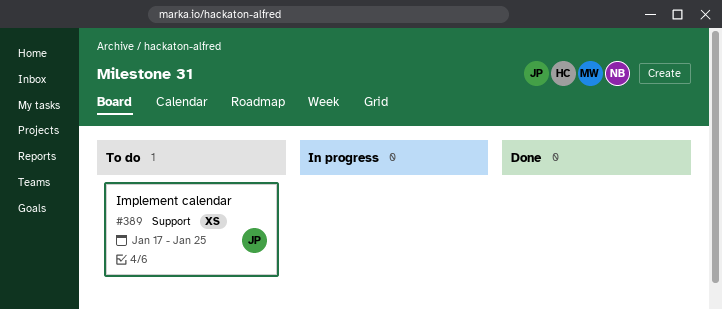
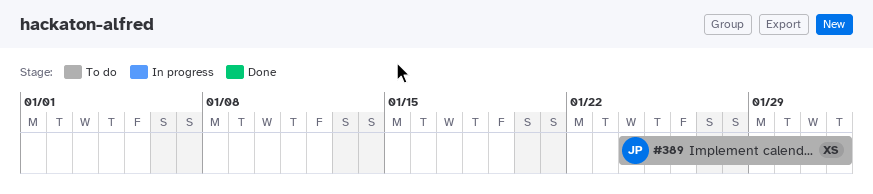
#389, start: Jan 17 -> Jan 24
#389, due: Jan 25 -> Feb 1

